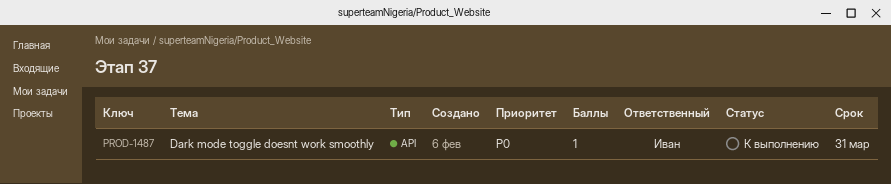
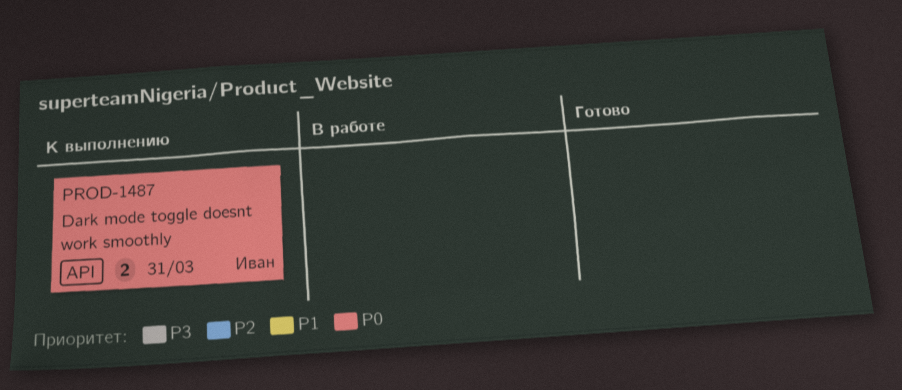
PROD-1487, estimate: 1 -> 2

